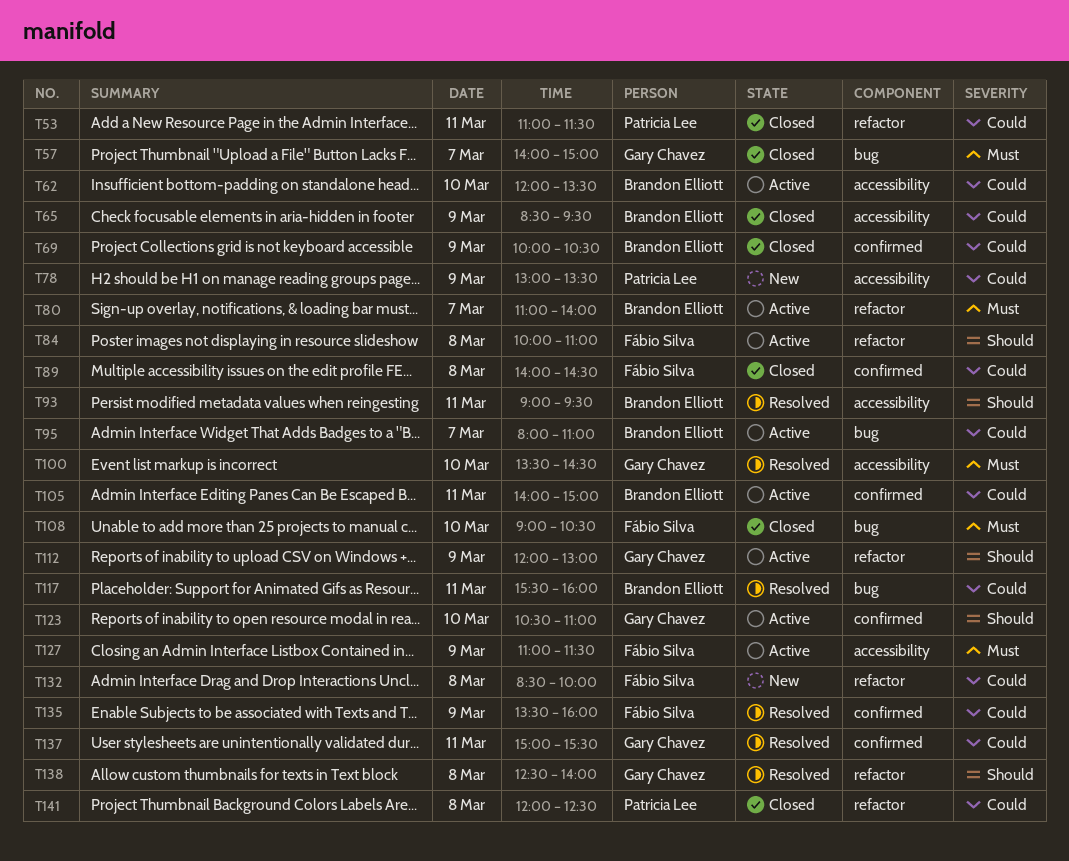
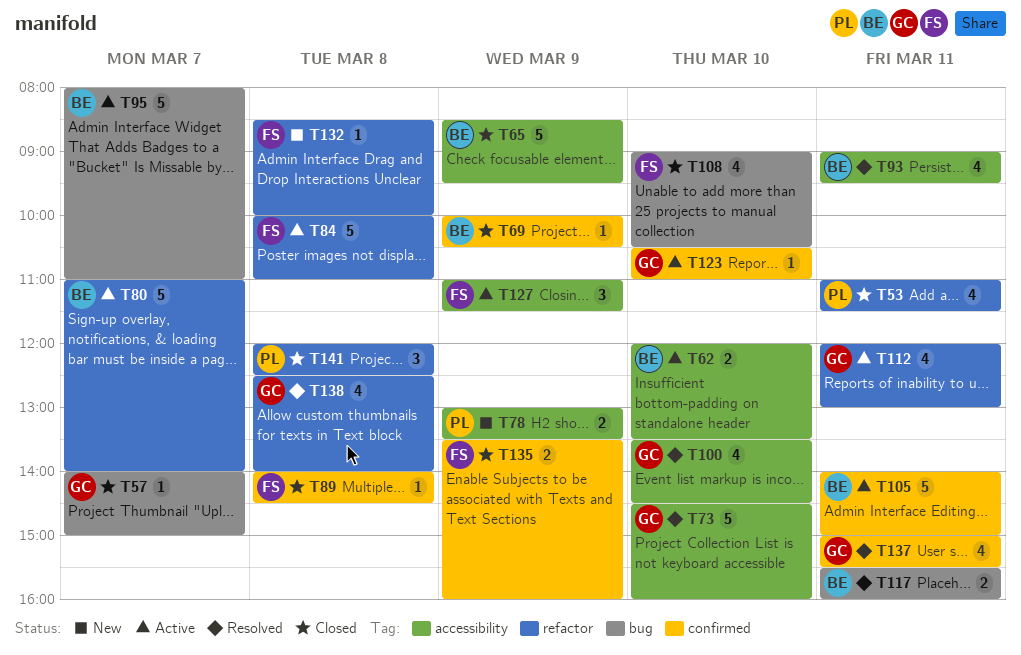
T73: none -> present
T112, day: Mar 9 -> Mar 11
T135, status: Resolved -> Closed

